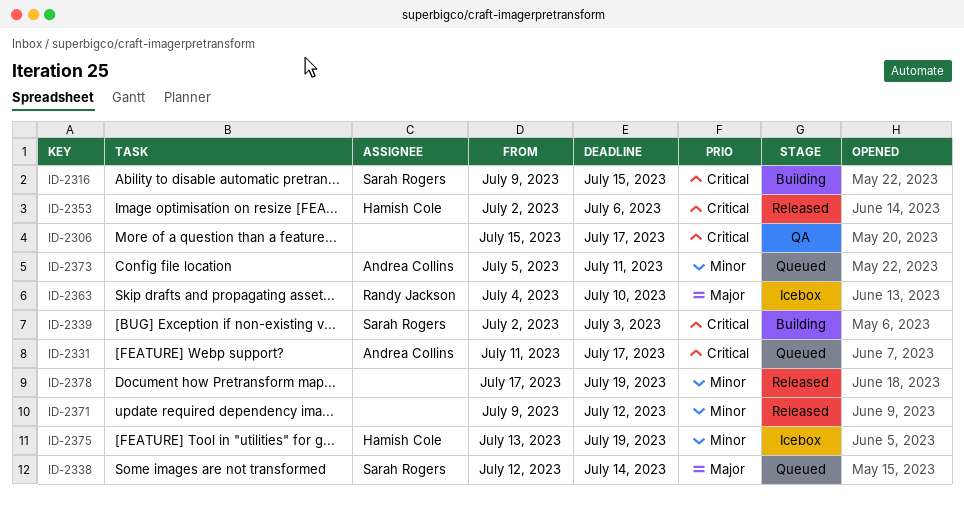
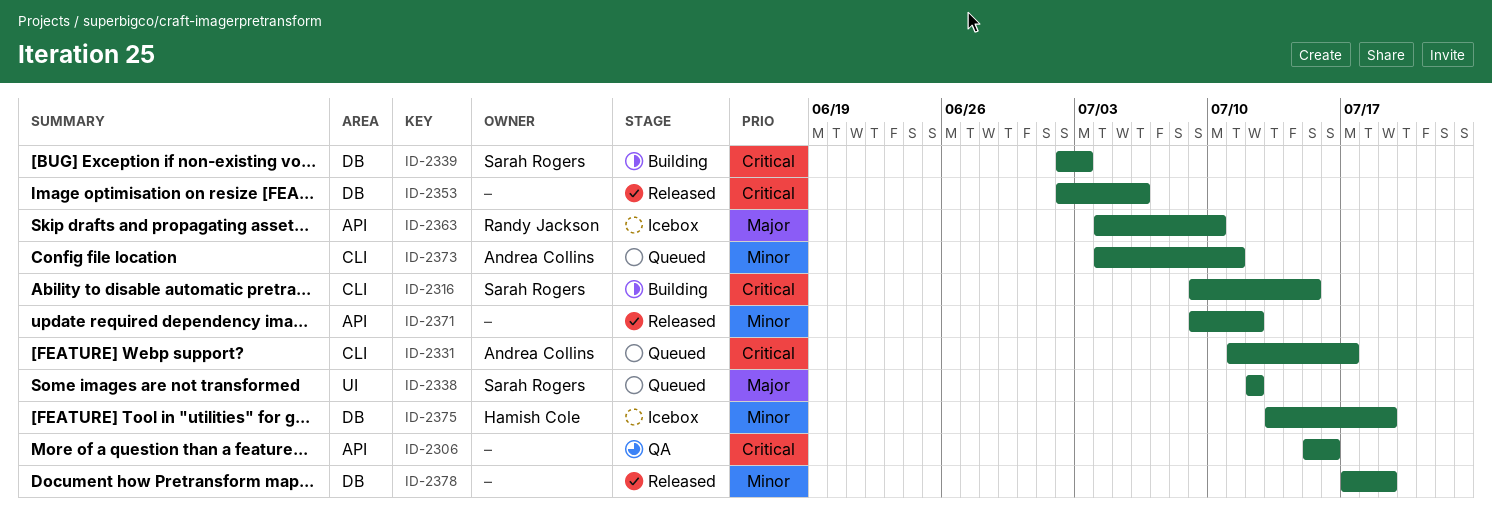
ID-2306, due: Jul 17 -> Jul 16
ID-2338, due: Jul 14 -> Jul 12
ID-2353, owner: Hamish Cole -> none
ID-2373, start: Jul 5 -> Jul 4

